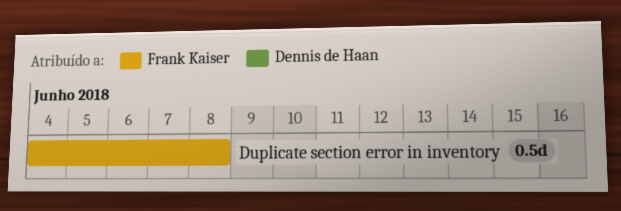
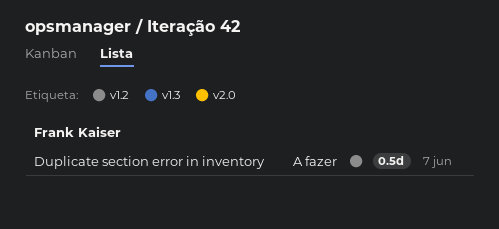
Duplicate section error in inventory, due: Jun 8 -> Jun 7

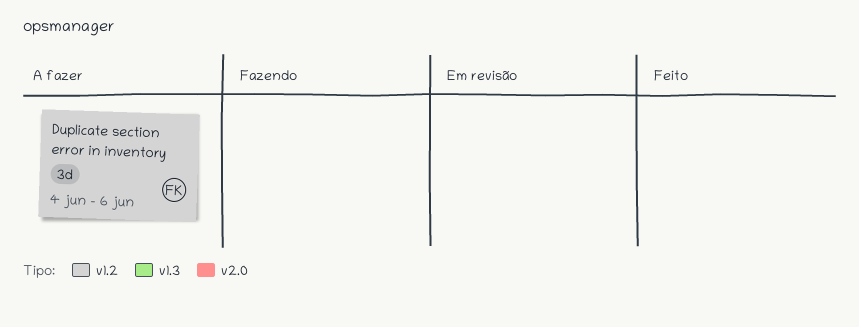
Duplicate section error in inventory, estimate: 0.5d -> 3d
Duplicate section error in inventory, due: Jun 7 -> Jun 6

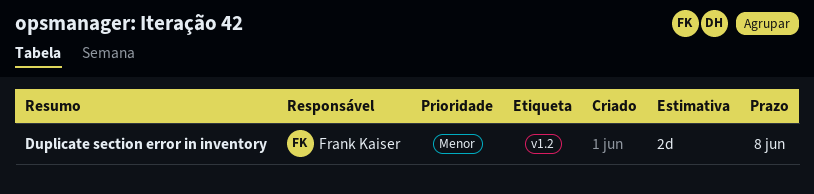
Duplicate section error in inventory, estimate: 3d -> 2d
Duplicate section error in inventory, due: Jun 6 -> Jun 8

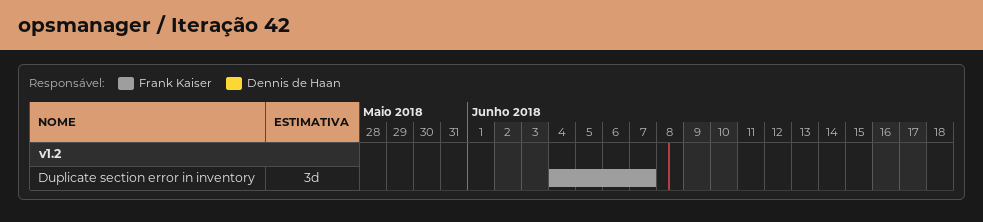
Duplicate section error in inventory, estimate: 2d -> 3d
Duplicate section error in inventory, due: Jun 8 -> Jun 7

